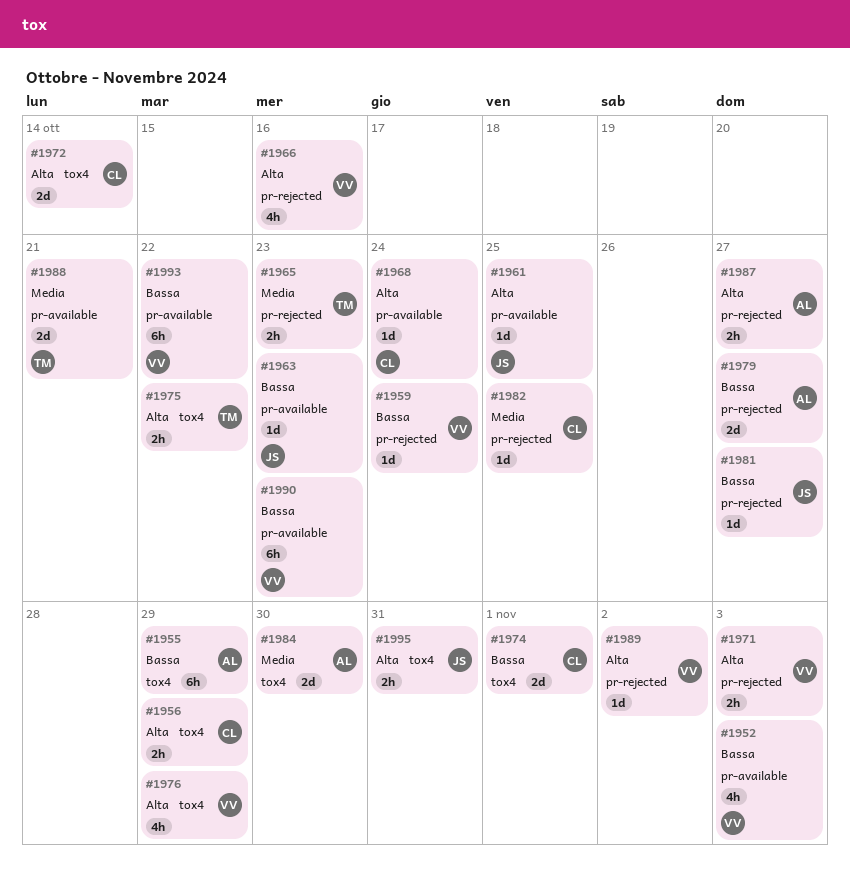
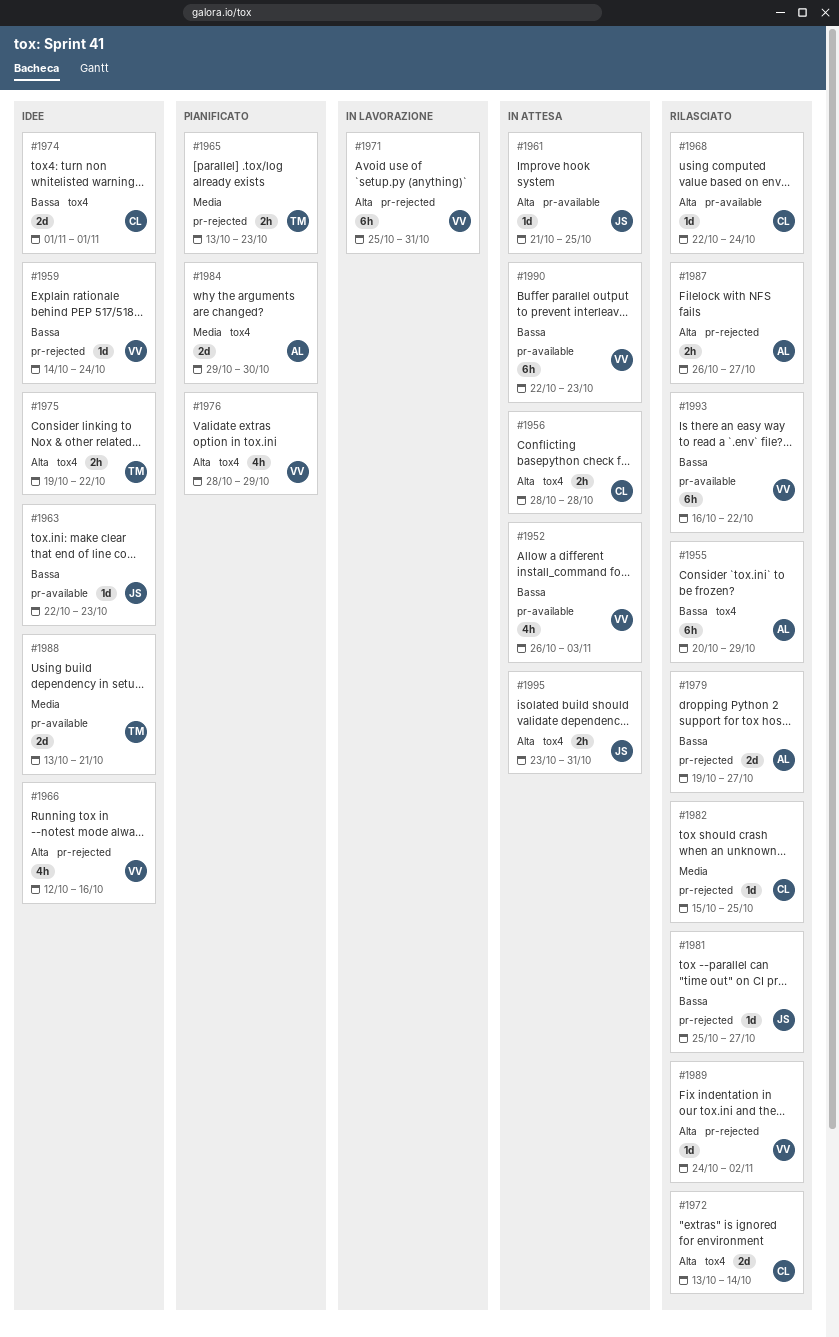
#1956, due: Oct 29 -> Oct 28
#1971, estimate: 2h -> 6h
#1971, due: Nov 3 -> Oct 31

